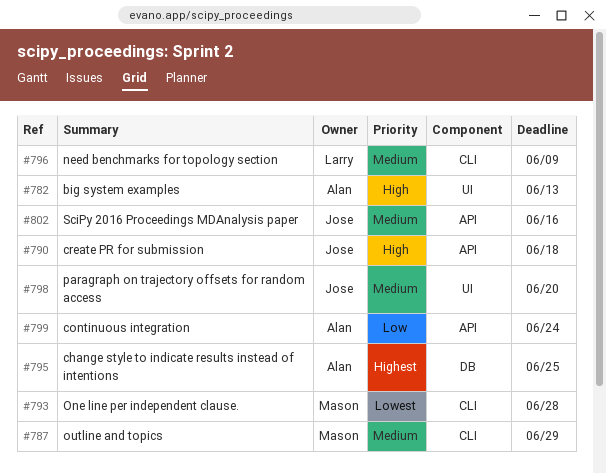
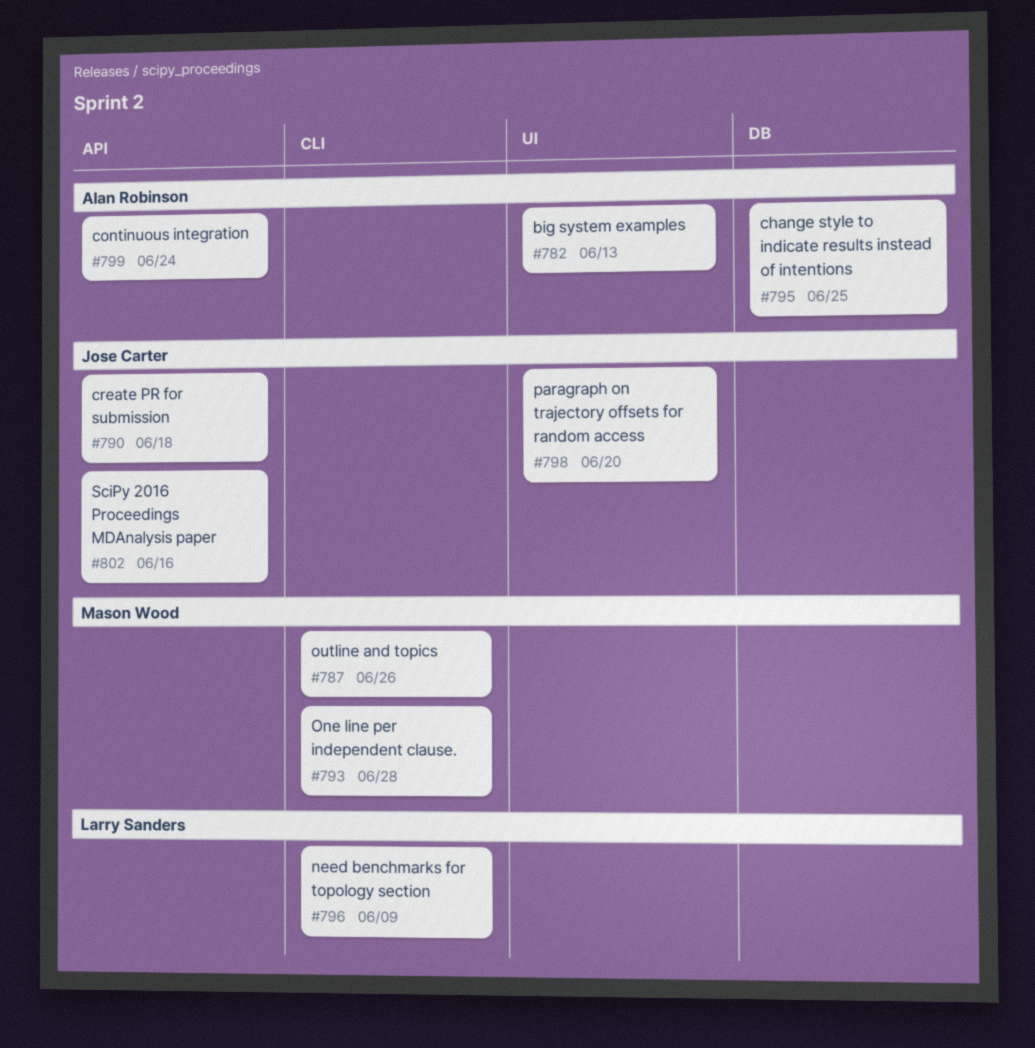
#787, due: Jun 29 -> Jun 26

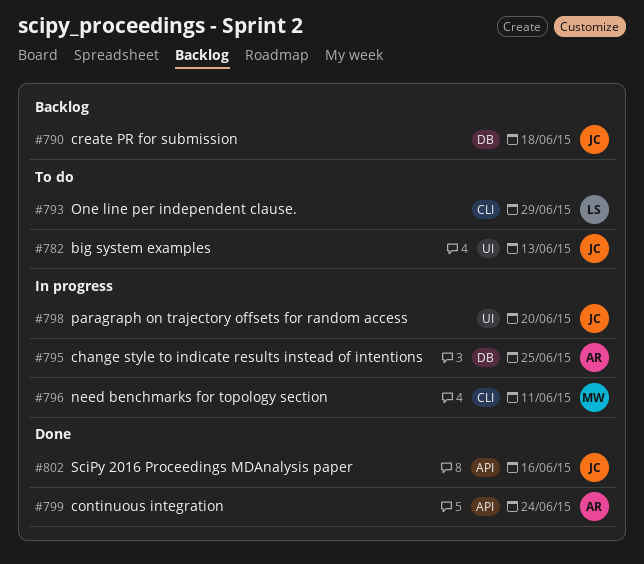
#782, owner: Alan Robinson -> Jose Carter
#787: present -> none
#790, label: API -> DB
#793, owner: Mason Wood -> Larry Sanders
#793, due: Jun 28 -> Jun 29
#796, owner: Larry Sanders -> Mason Wood
#796, due: Jun 9 -> Jun 11

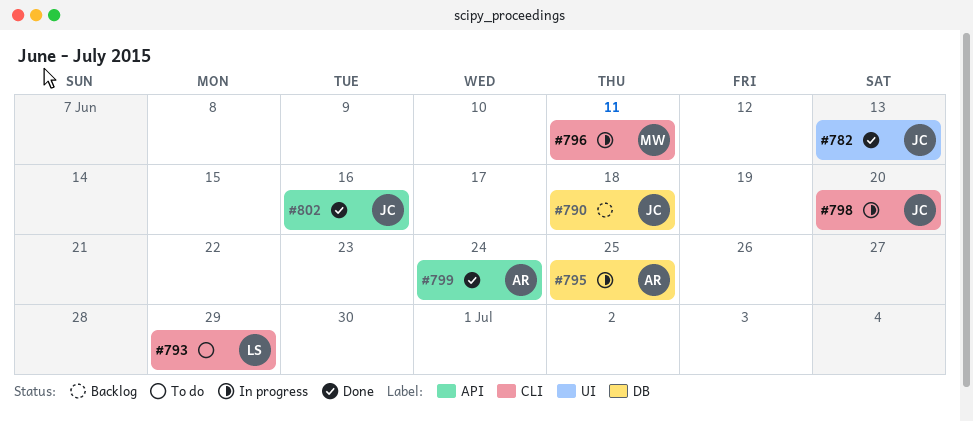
#782, status: To do -> Done
#798, label: UI -> CLI

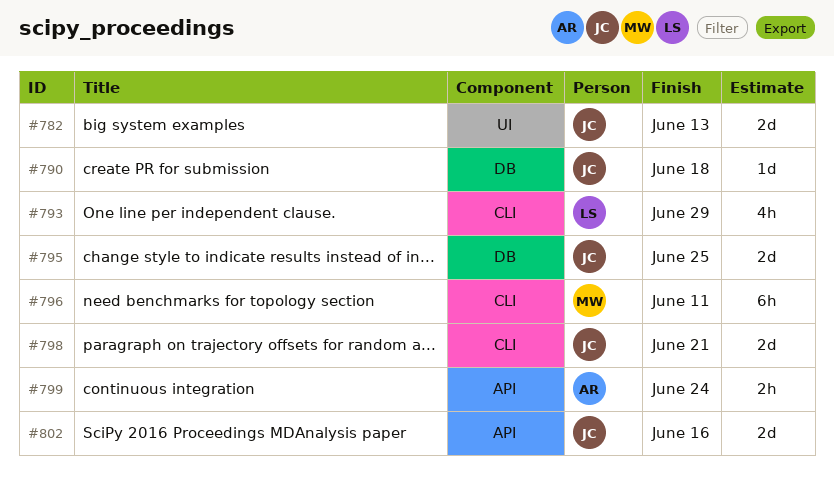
#795, owner: AR -> JC
#798, due: Jun 20 -> Jun 21

